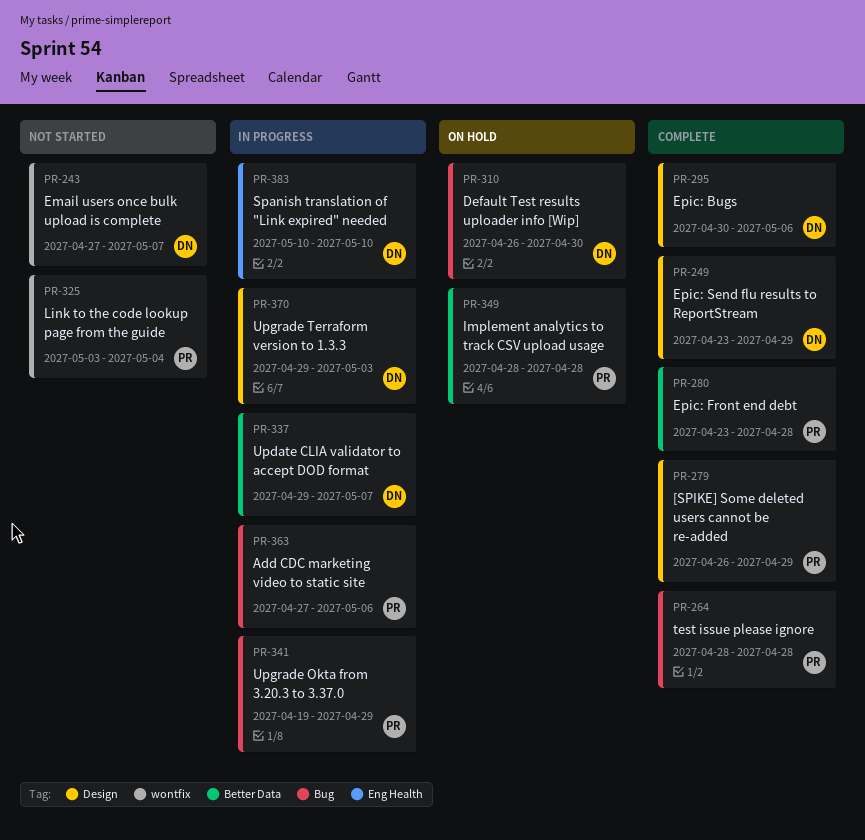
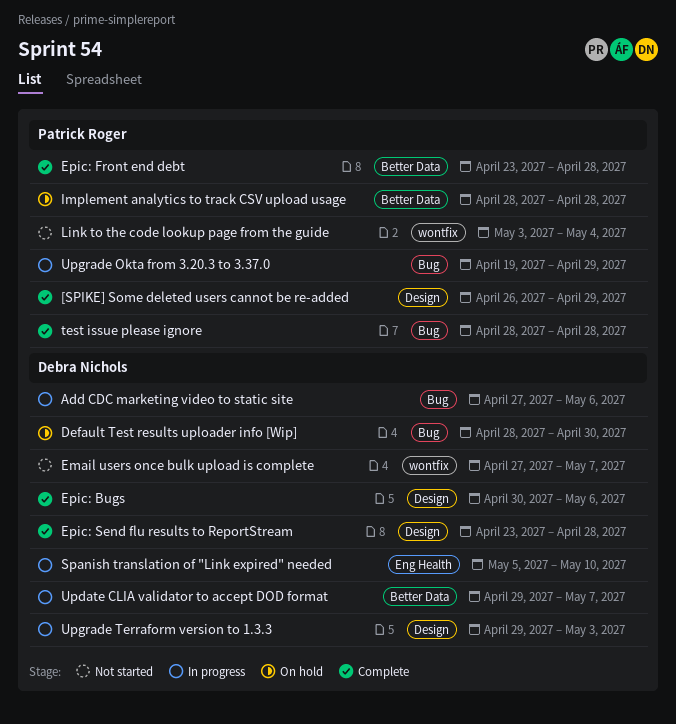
Add CDC marketing video to static site, owner: Patrick Roger -> Debra Nichols
Default Test results uploader info [Wip], start: Apr 26 -> Apr 28
Epic: Send flu results to ReportStream, due: Apr 29 -> Apr 28
Spanish translation of "Link expired" needed, start: May 10 -> May 5

